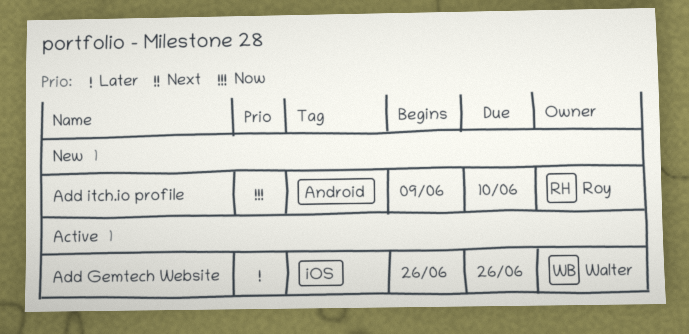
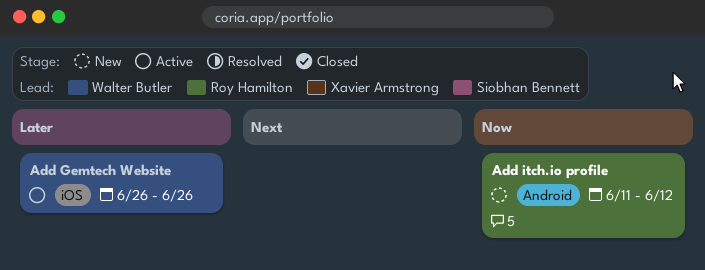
Add itch.io profile, start: Jun 9 -> Jun 11
Add itch.io profile, due: Jun 10 -> Jun 12

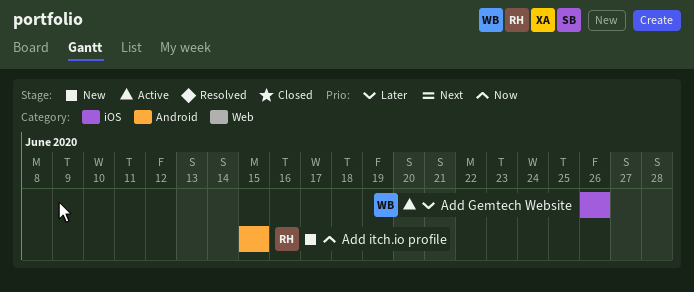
Add itch.io profile, start: Jun 11 -> Jun 15
Add itch.io profile, due: Jun 12 -> Jun 15

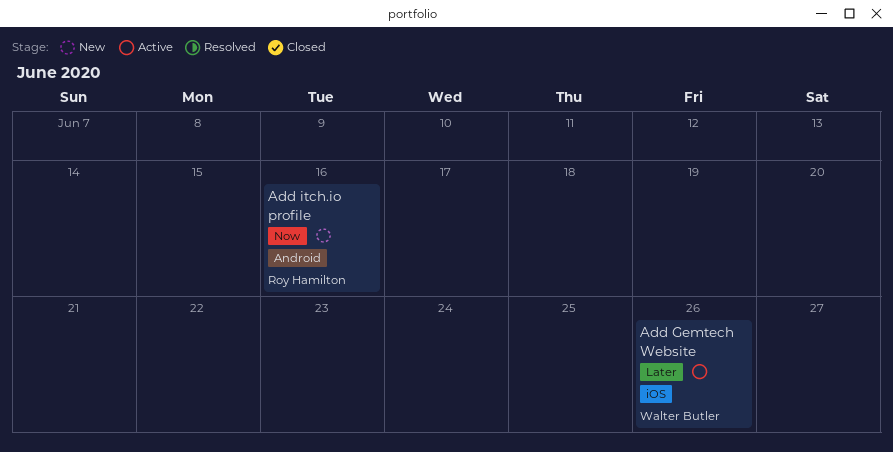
Add itch.io profile, due: Jun 15 -> Jun 16

